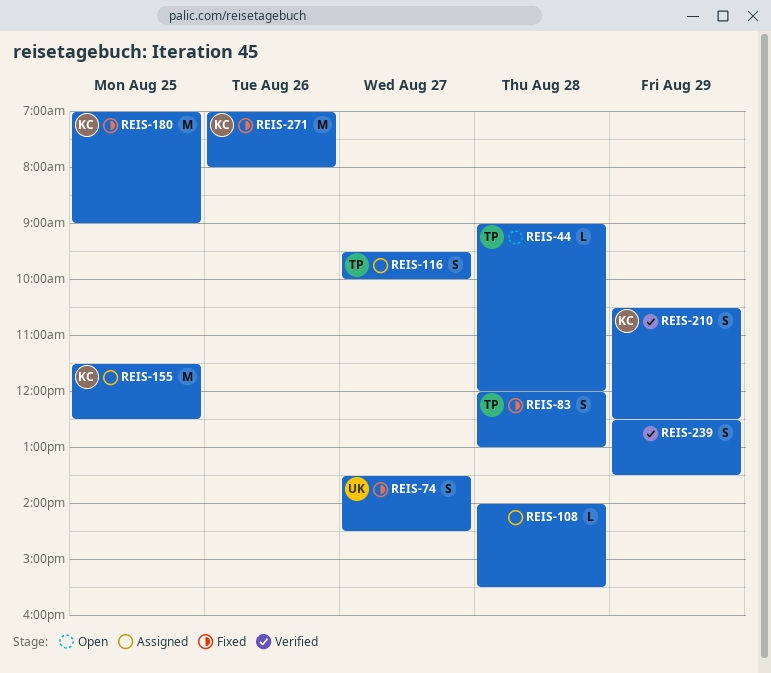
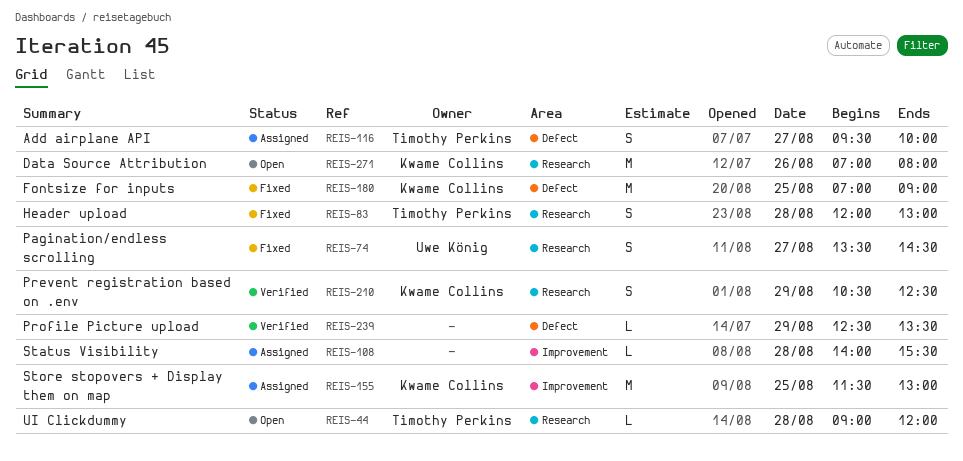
REIS-155, ends: 12:30 -> 13:00
REIS-239, estimate: S -> L
REIS-271, status: Fixed -> Open

